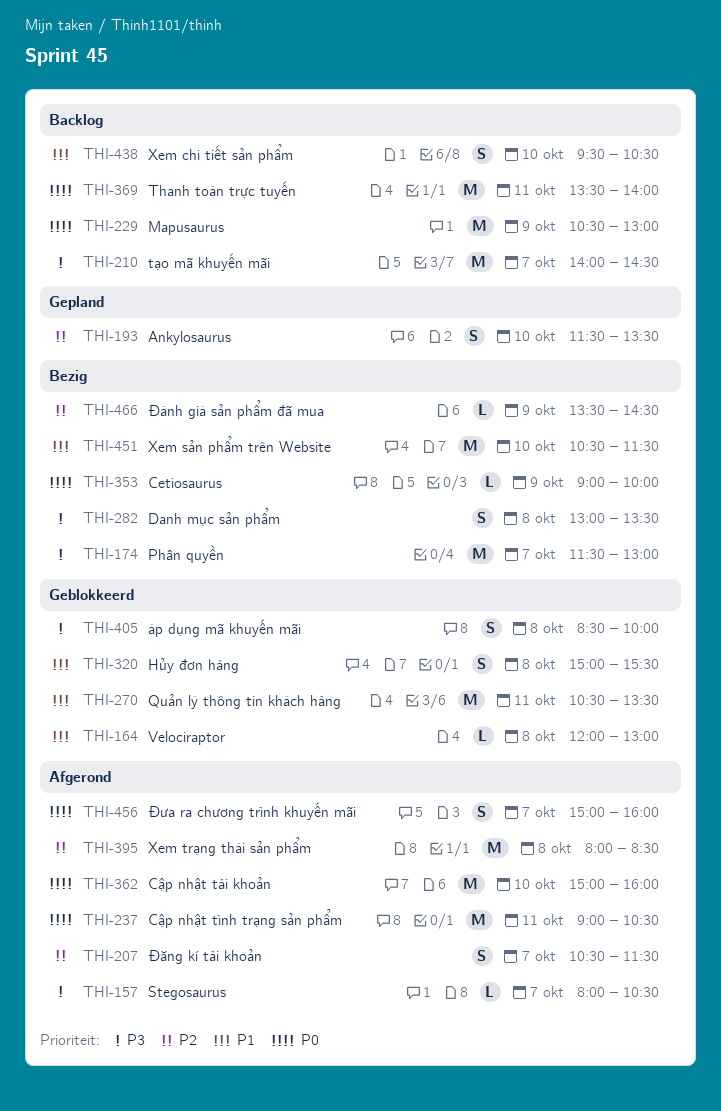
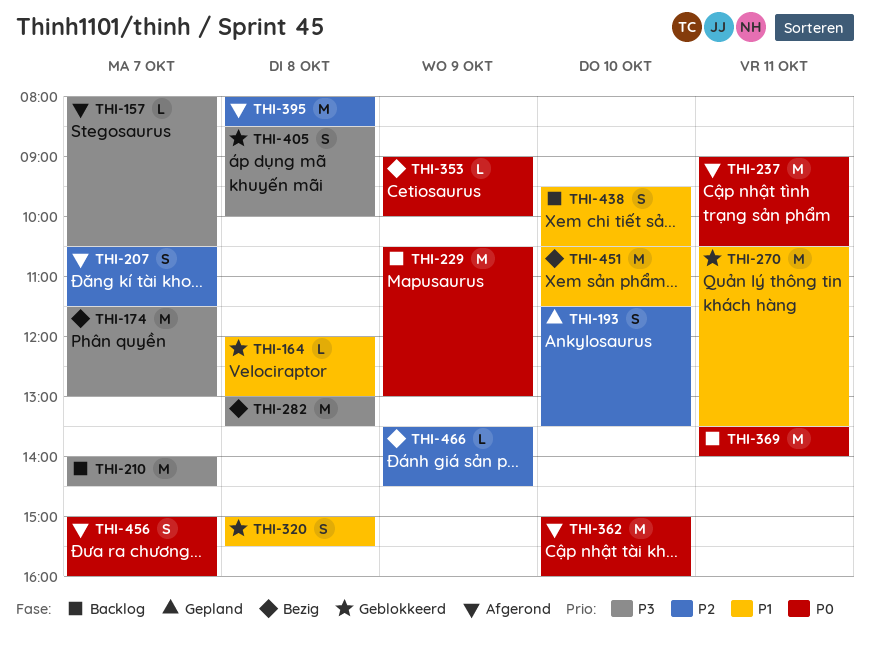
THI-282, estimate: S -> M

